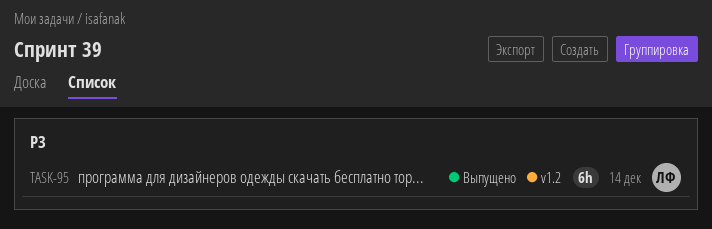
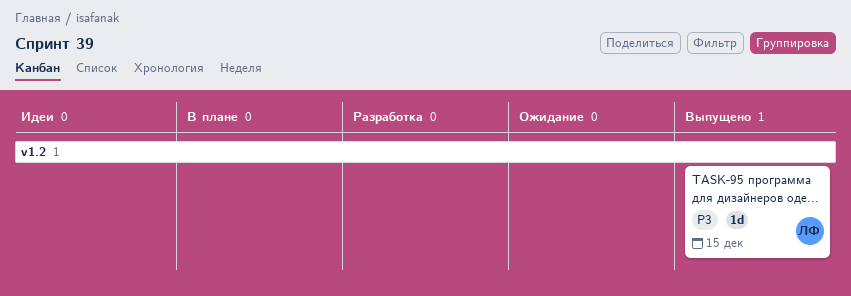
TASK-95, estimate: 6h -> 1d
TASK-95, due: Dec 14 -> Dec 15

